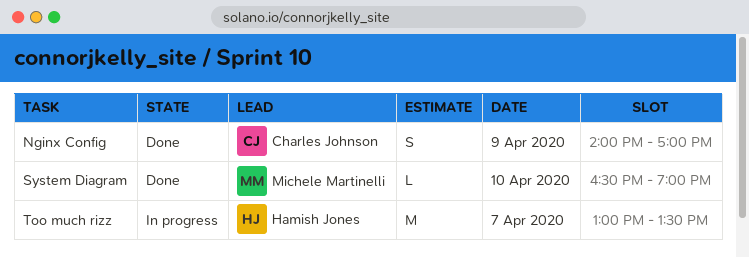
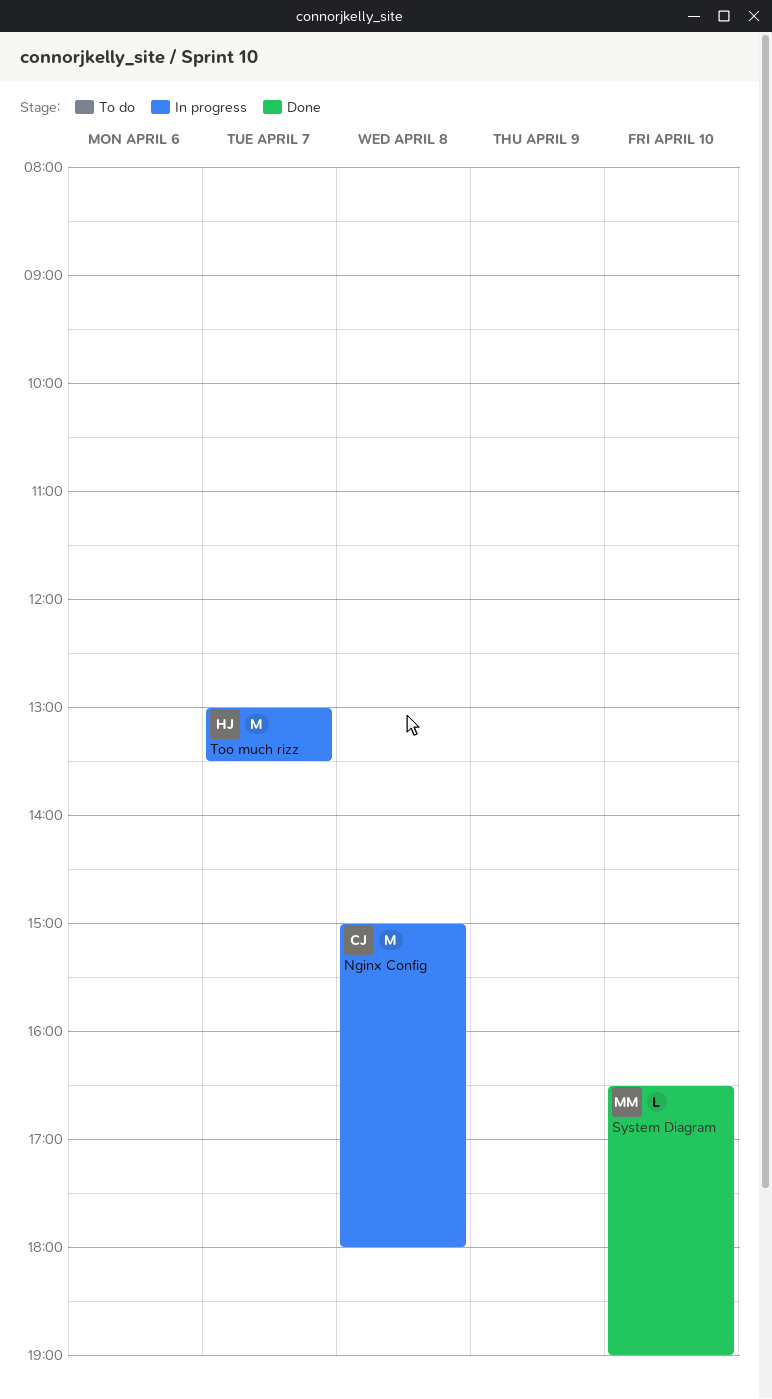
Nginx Config, status: Done -> In progress
Nginx Config, estimate: S -> M
Nginx Config, day: Apr 9 -> Apr 8
Nginx Config, begins: 14:00 -> 15:00
Nginx Config, ends: 17:00 -> 18:00

